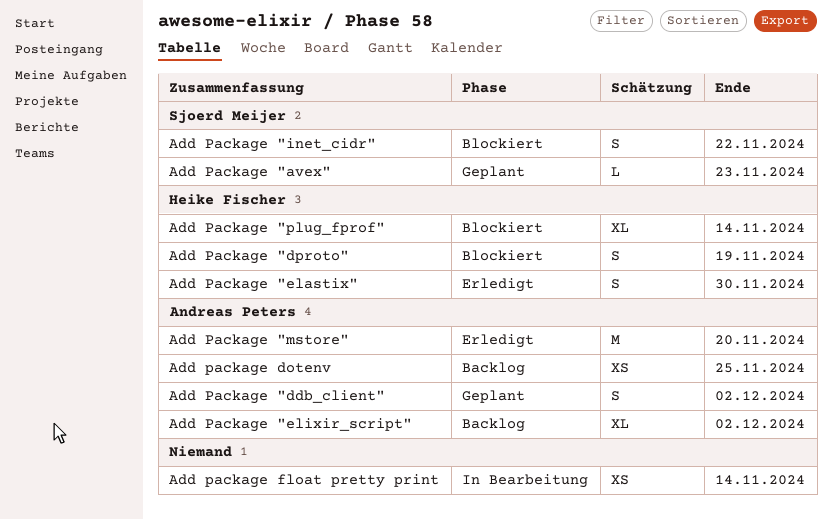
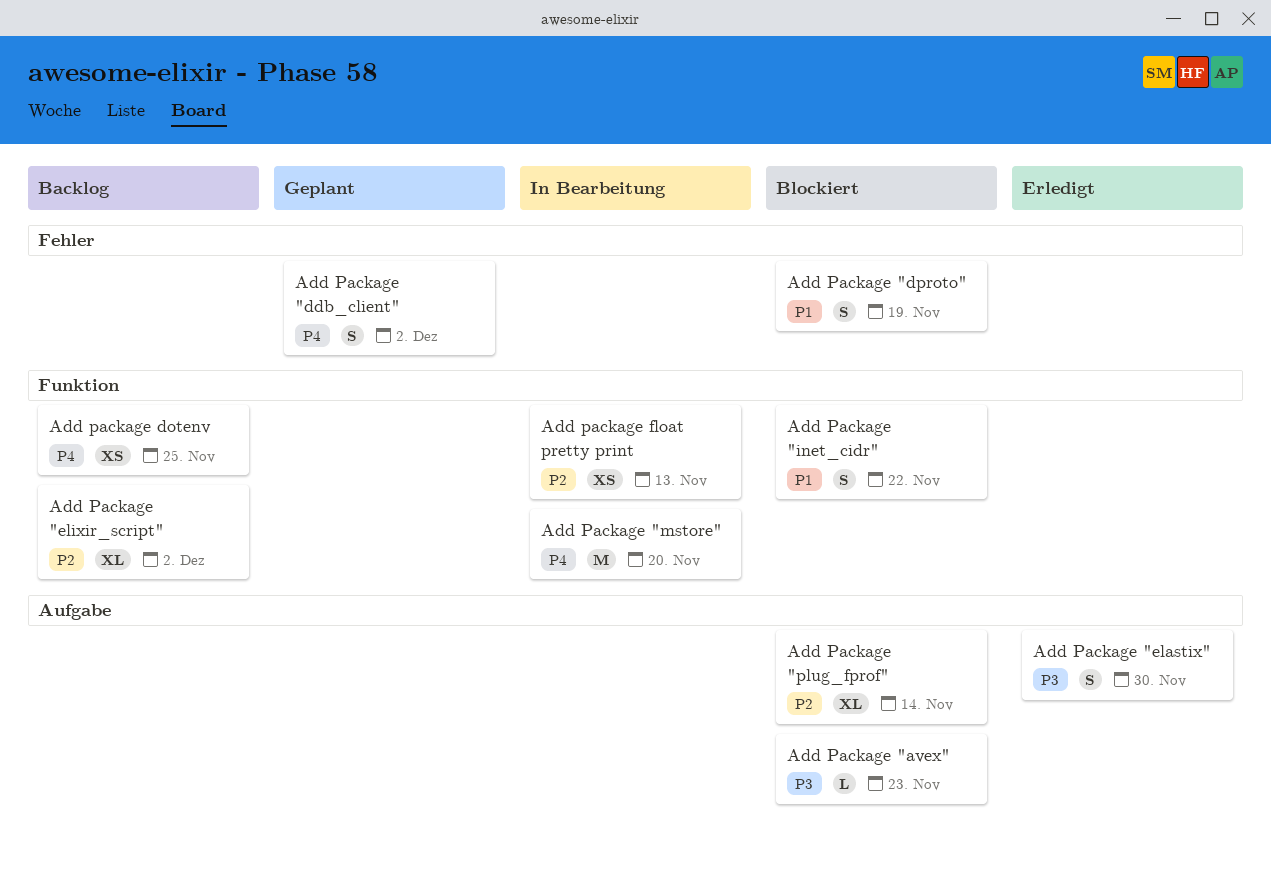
Add Package "avex", status: Geplant -> Blockiert
Add Package "mstore", status: Erledigt -> In Bearbeitung
Add package float pretty print, due: Nov 14 -> Nov 13

